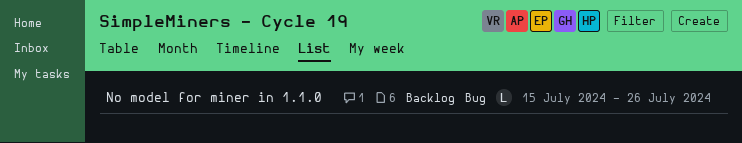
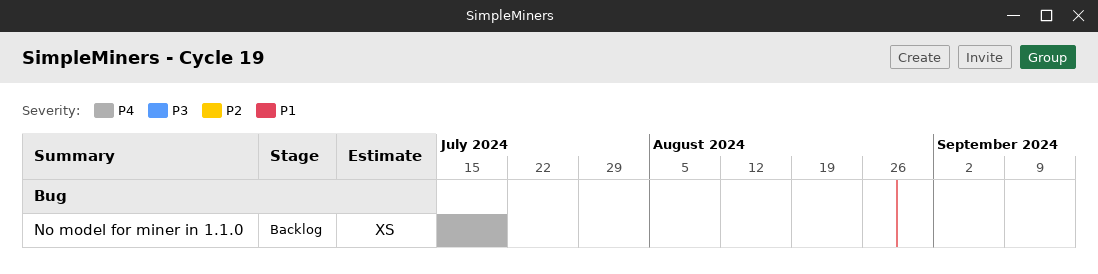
No model for miner in 1.1.0, estimate: L -> XS
No model for miner in 1.1.0, due: Jul 26 -> Jul 19

